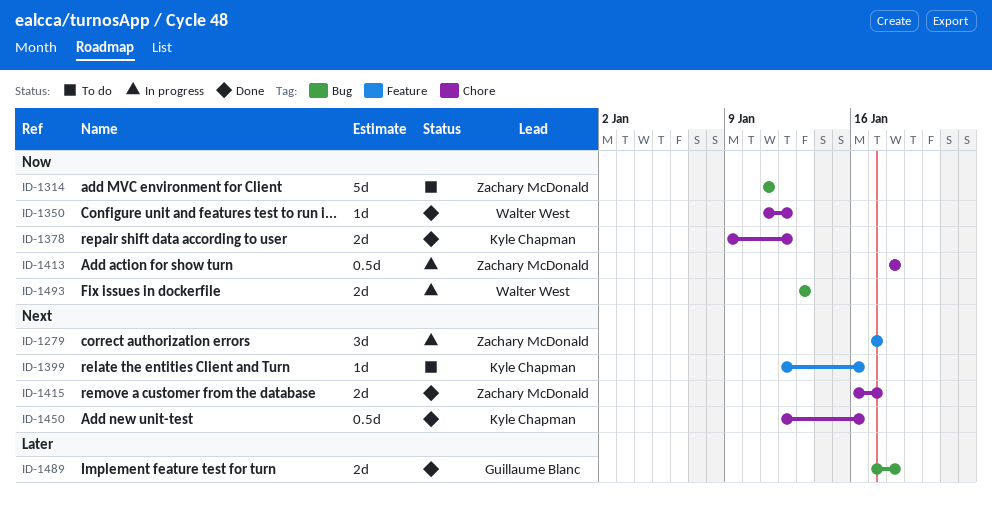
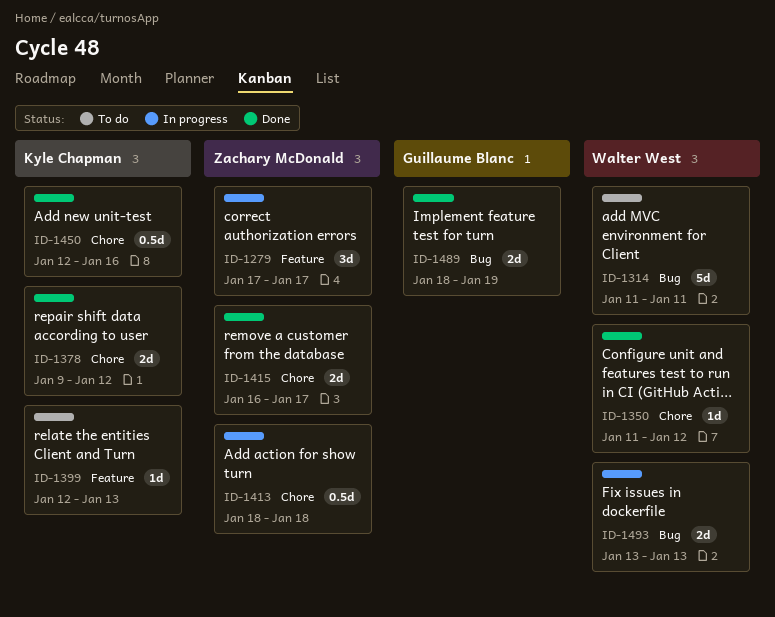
ID-1314, owner: Zachary McDonald -> Walter West
ID-1399, due: Jan 16 -> Jan 13
ID-1489, start: Jan 17 -> Jan 18
ID-1489, due: Jan 18 -> Jan 19

